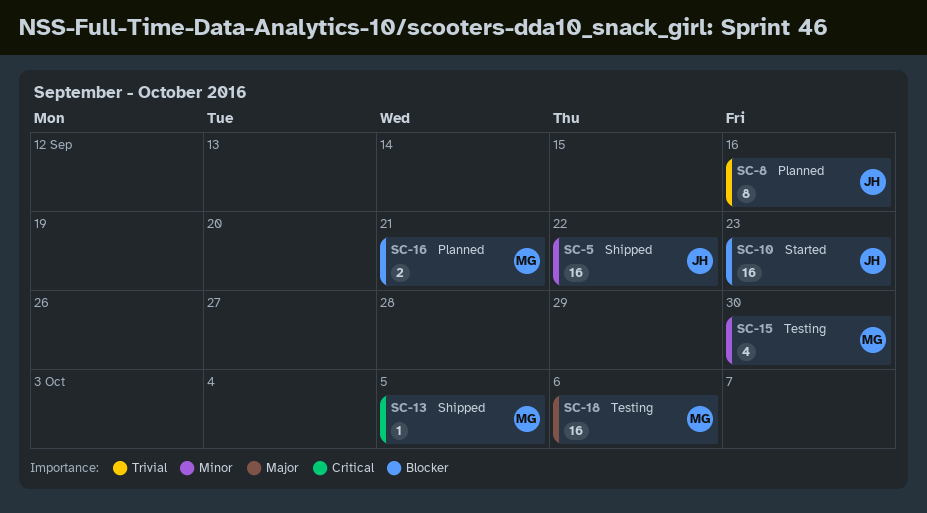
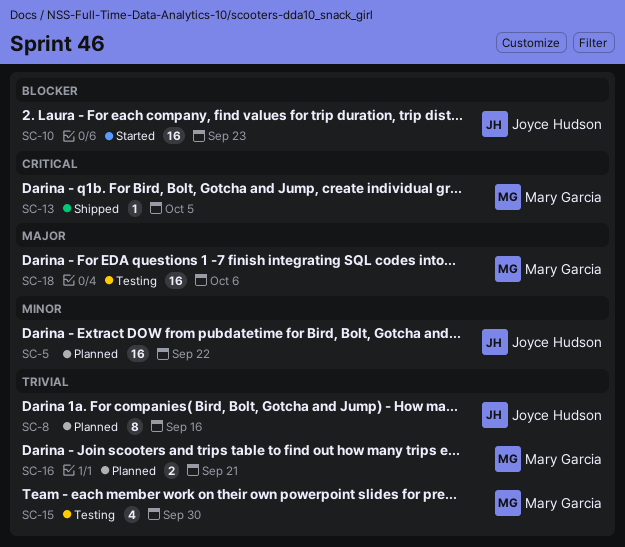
SC-5, status: Shipped -> Planned
SC-15, priority: Minor -> Trivial
SC-16, priority: Blocker -> Trivial

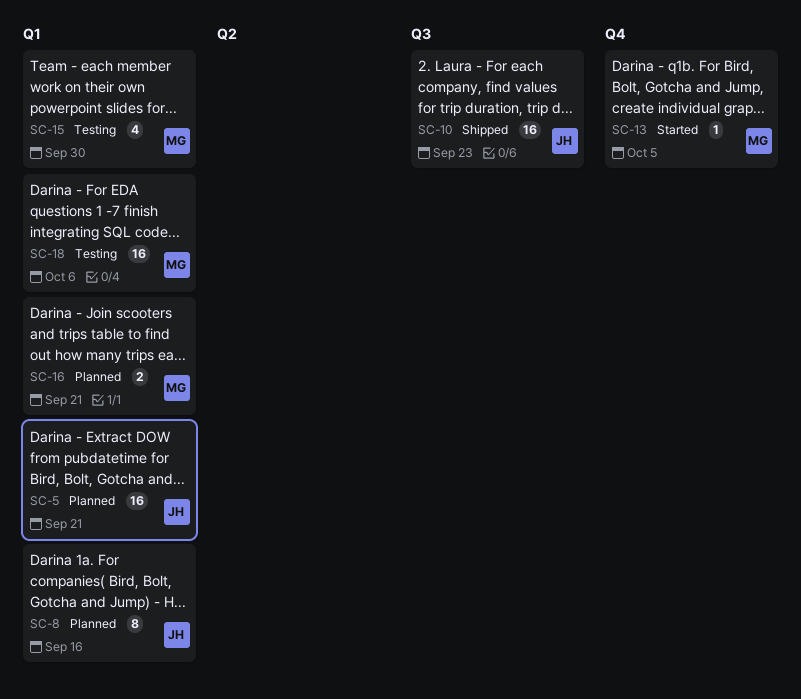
SC-5, due: Sep 22 -> Sep 21
SC-10, status: Started -> Shipped
SC-13, status: Shipped -> Started

